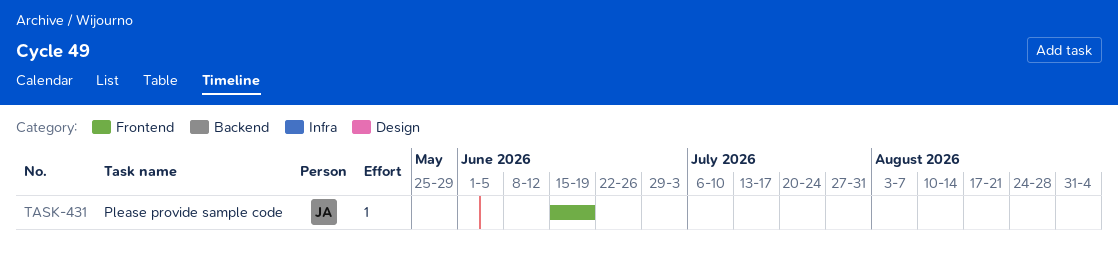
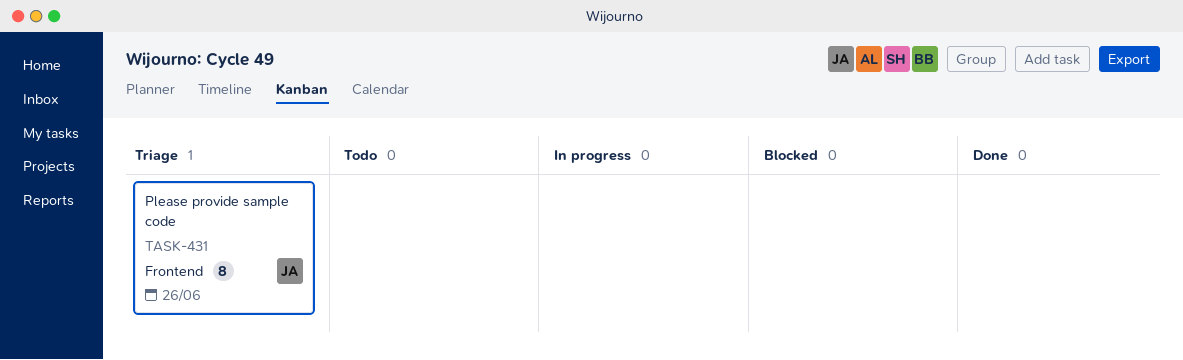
TASK-431, estimate: 1 -> 8
TASK-431, due: Jun 19 -> Jun 26

